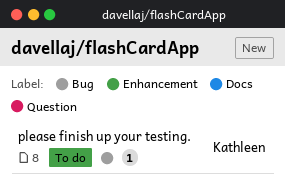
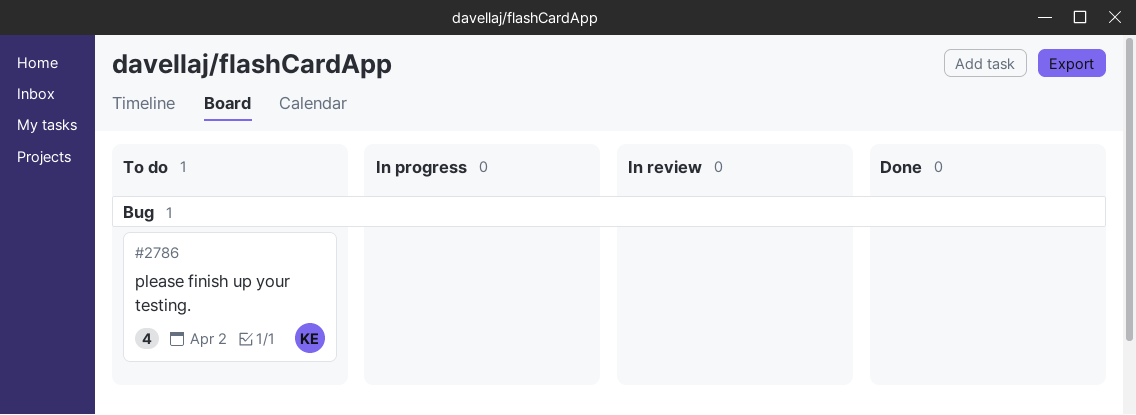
please finish up your testing., estimate: 1 -> 4

